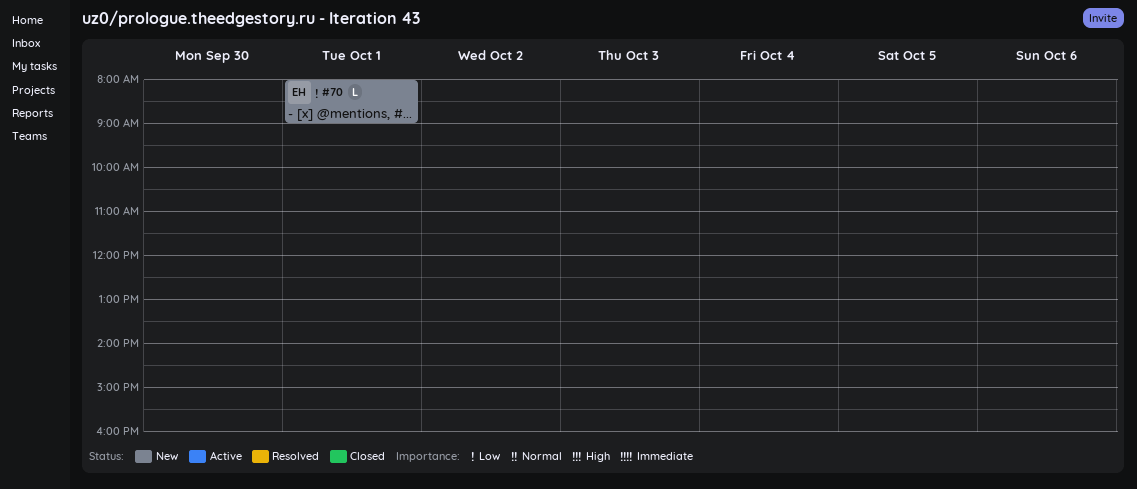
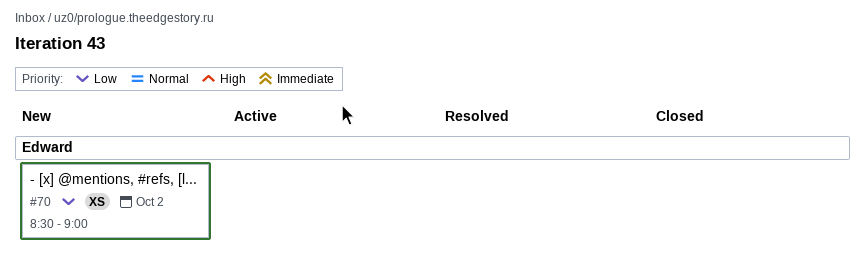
#70, estimate: L -> XS
#70, day: Oct 1 -> Oct 2
#70, begins: 08:00 -> 08:30

